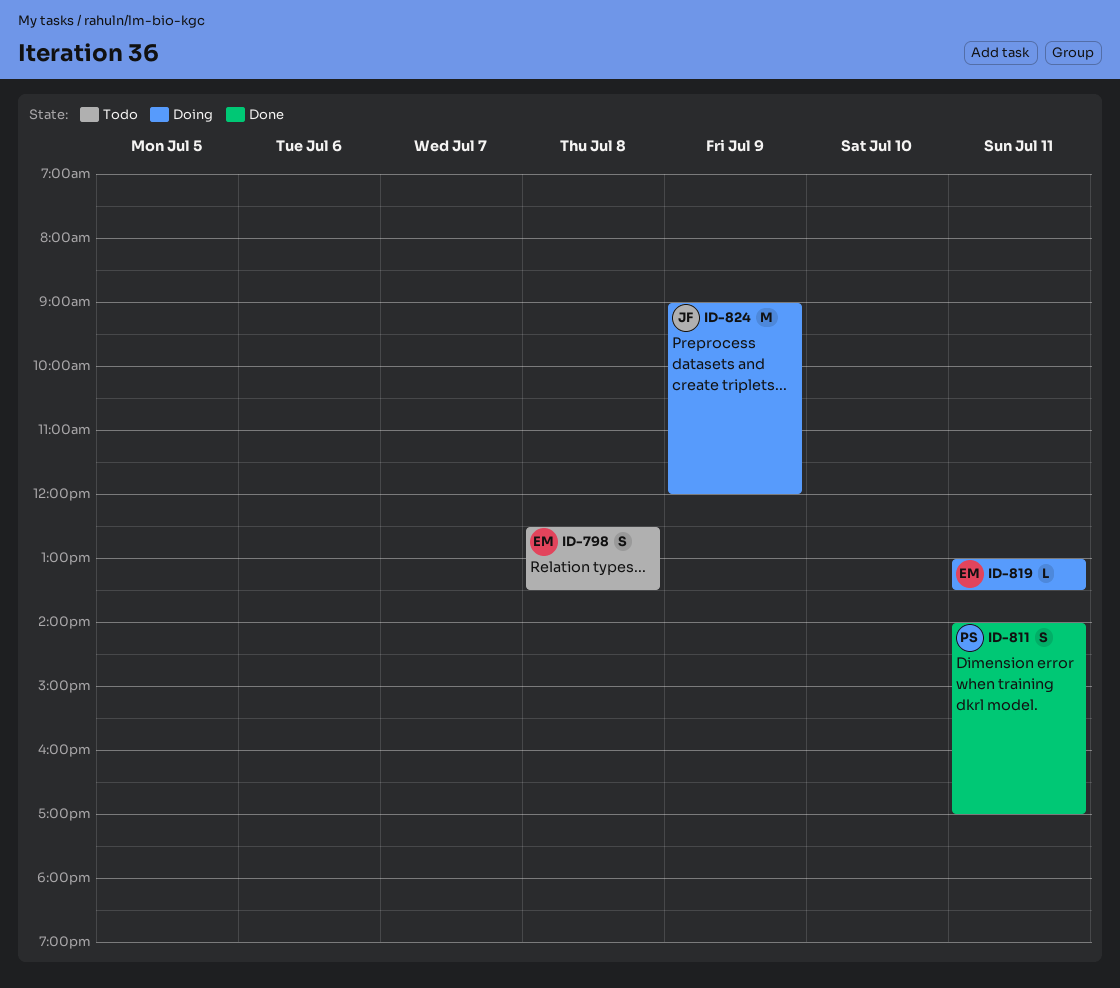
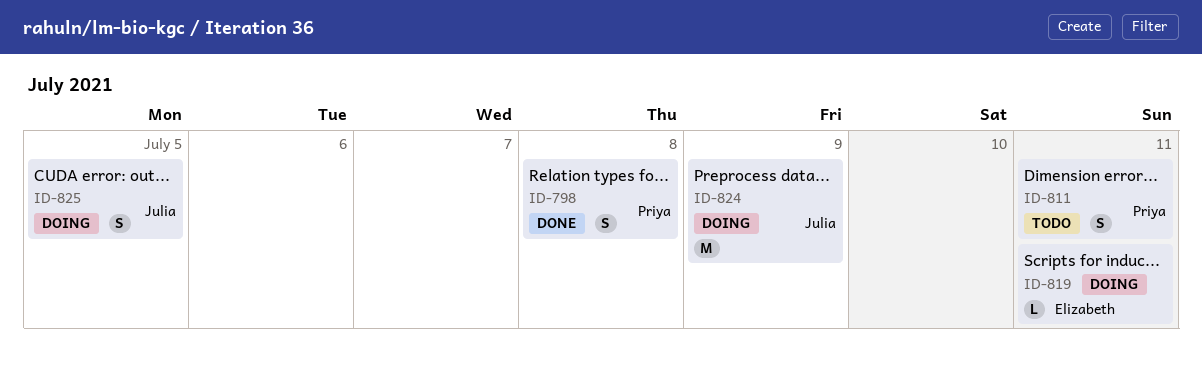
ID-798, status: Todo -> Done
ID-798, owner: Elizabeth -> Priya
ID-811, status: Done -> Todo
ID-825: none -> present

